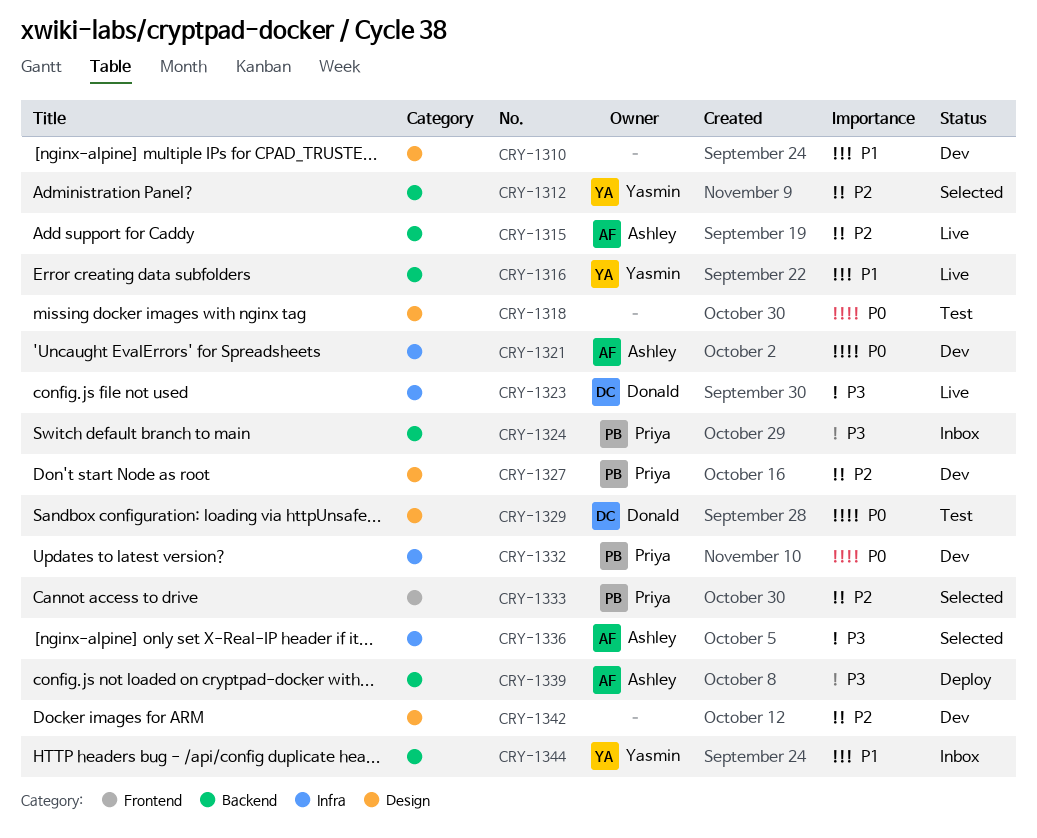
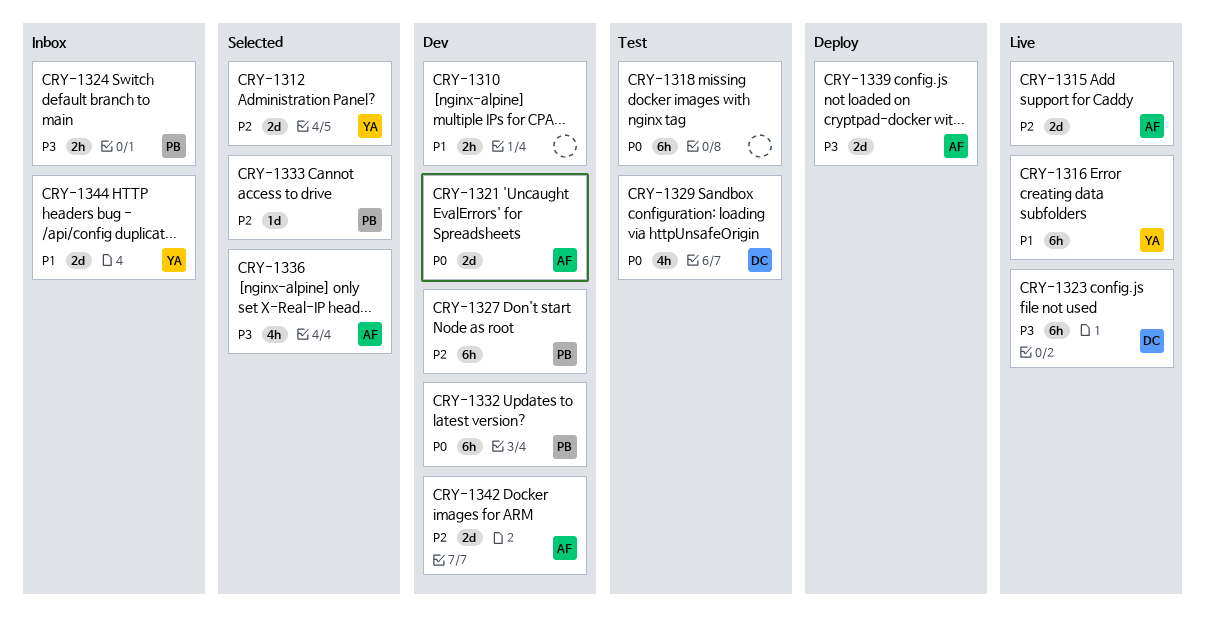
CRY-1342, owner: none -> Ashley

